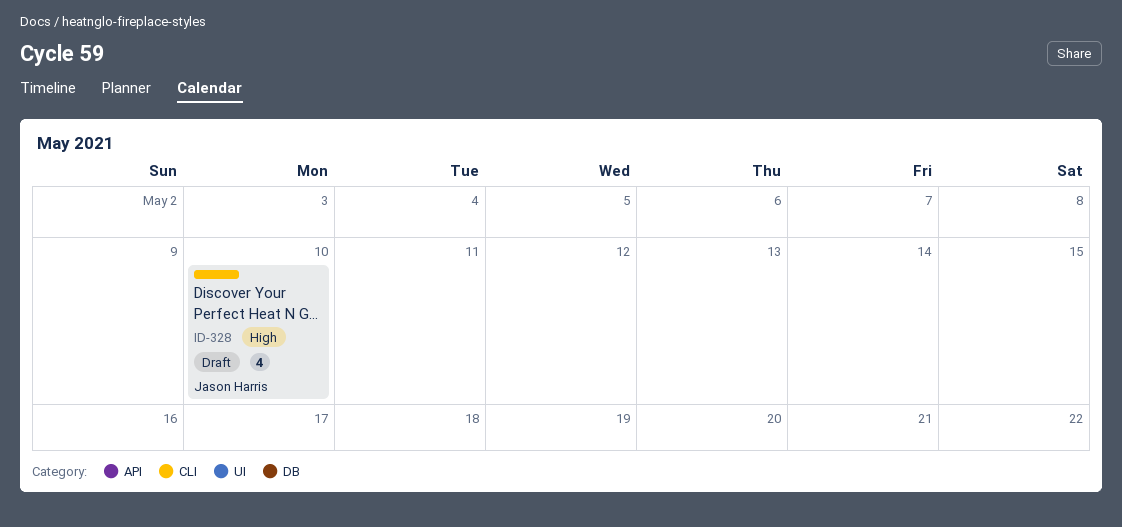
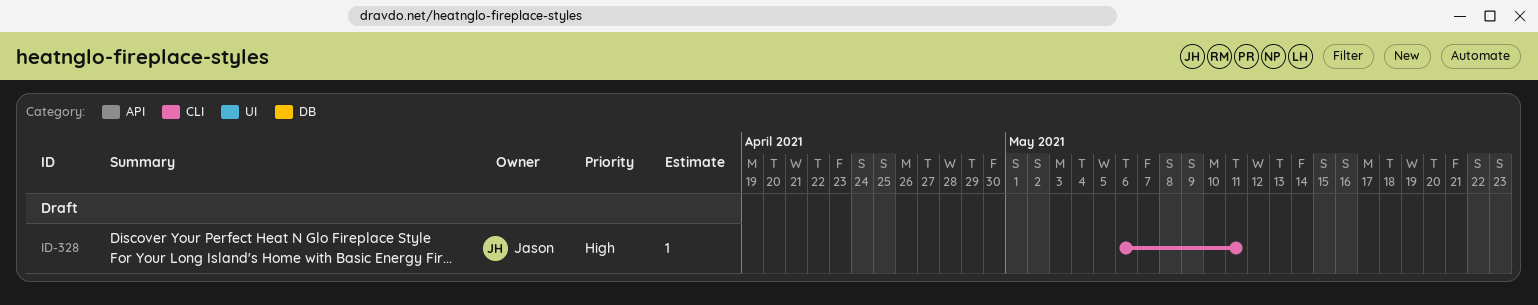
ID-328, estimate: 4 -> 1
ID-328, due: May 10 -> May 11

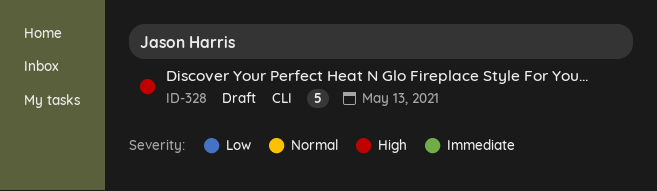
ID-328, estimate: 1 -> 5
ID-328, due: May 11 -> May 13

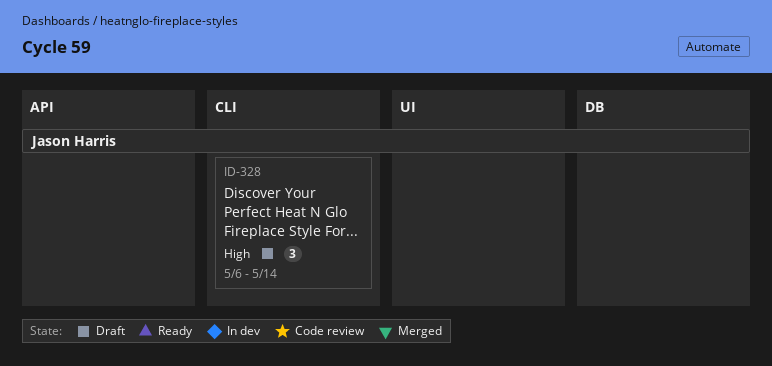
ID-328, estimate: 5 -> 3
ID-328, due: May 13 -> May 14

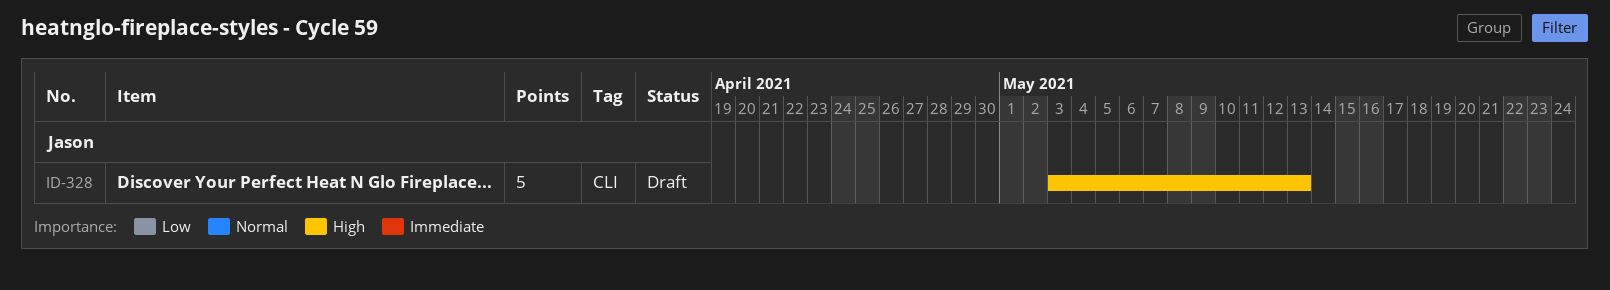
ID-328, estimate: 3 -> 5
ID-328, start: May 6 -> May 3
ID-328, due: May 14 -> May 13

